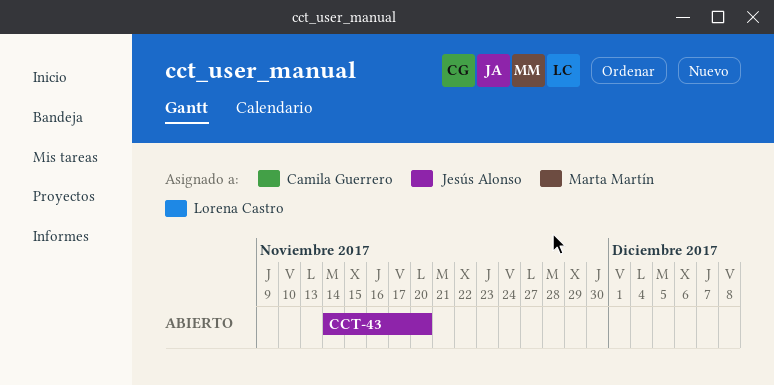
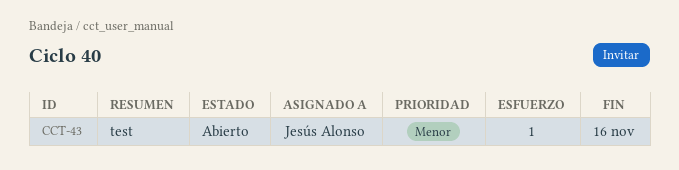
CCT-43, due: Nov 20 -> Nov 16

